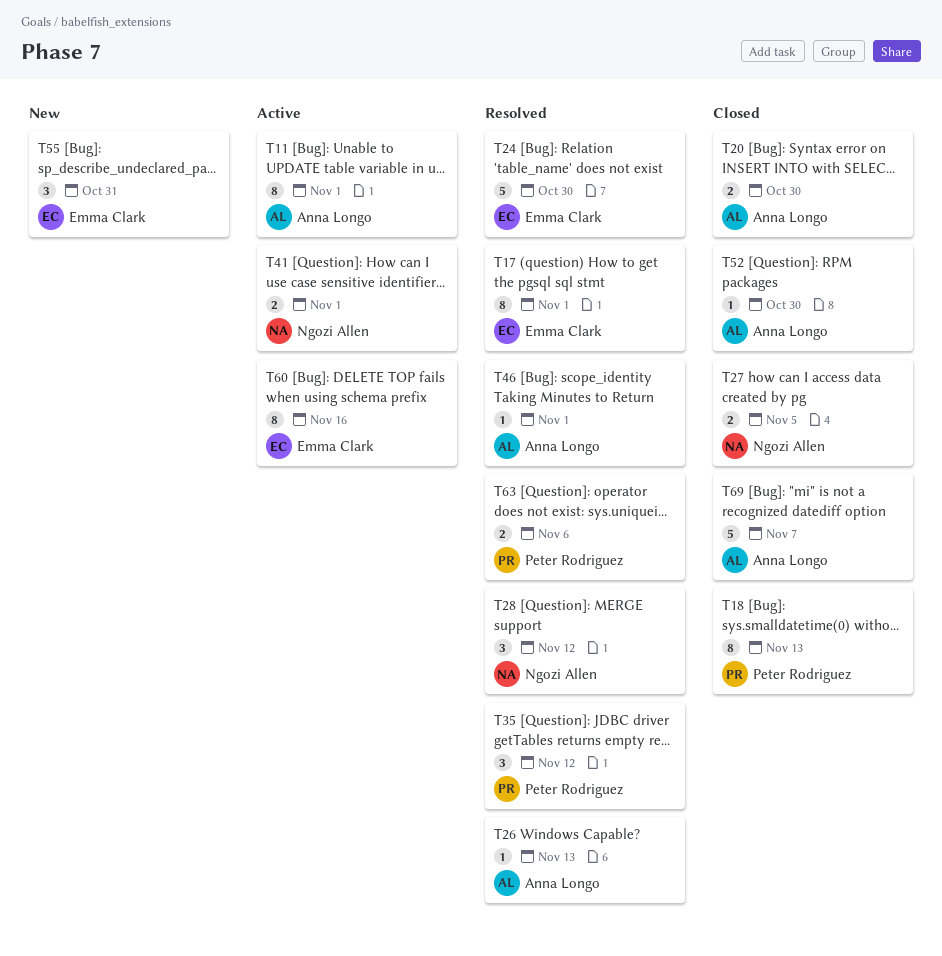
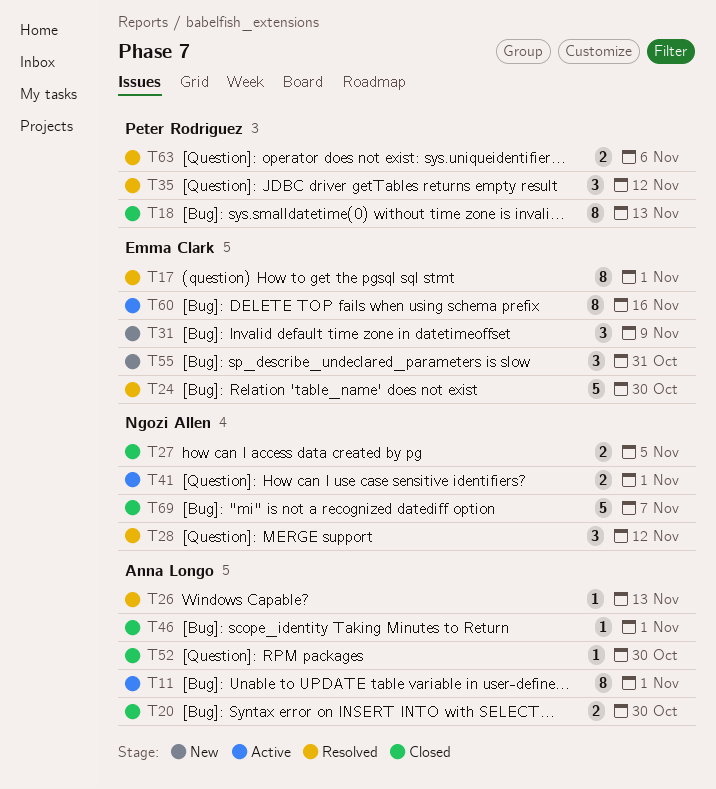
T31: none -> present
T46, status: Resolved -> Closed
T69, owner: Anna Longo -> Ngozi Allen

